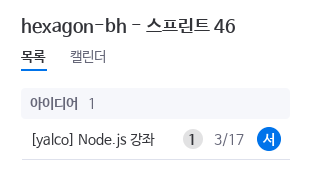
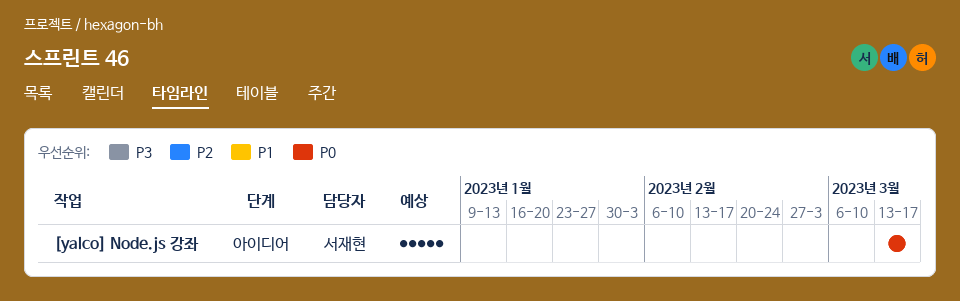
[yalco] Node.js 강좌, estimate: 1 -> 5

